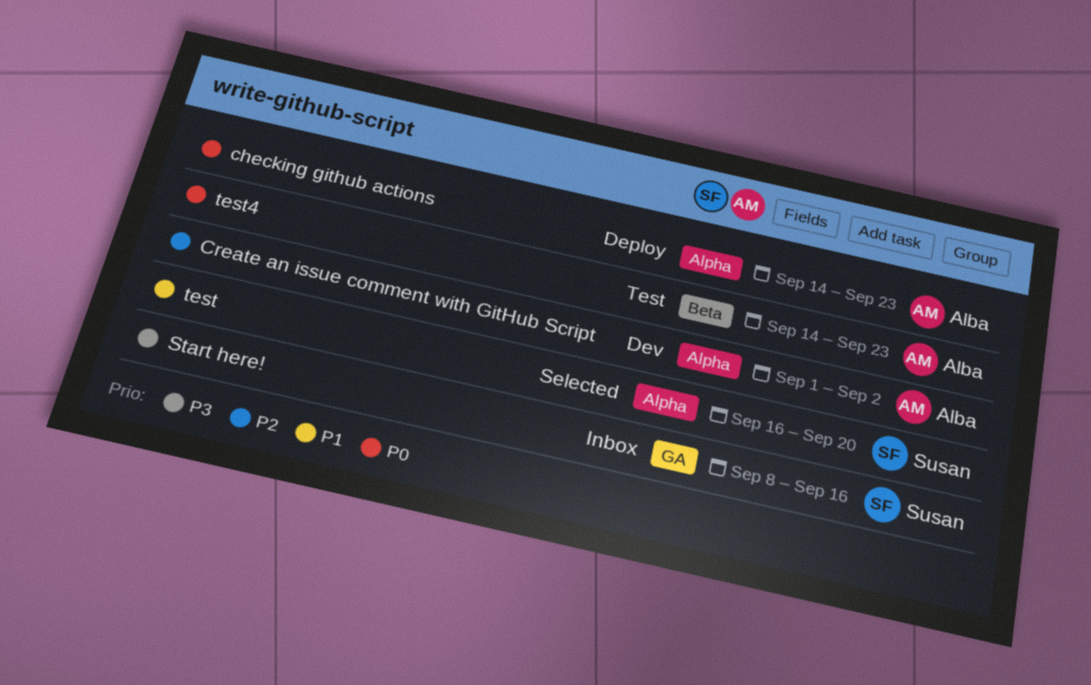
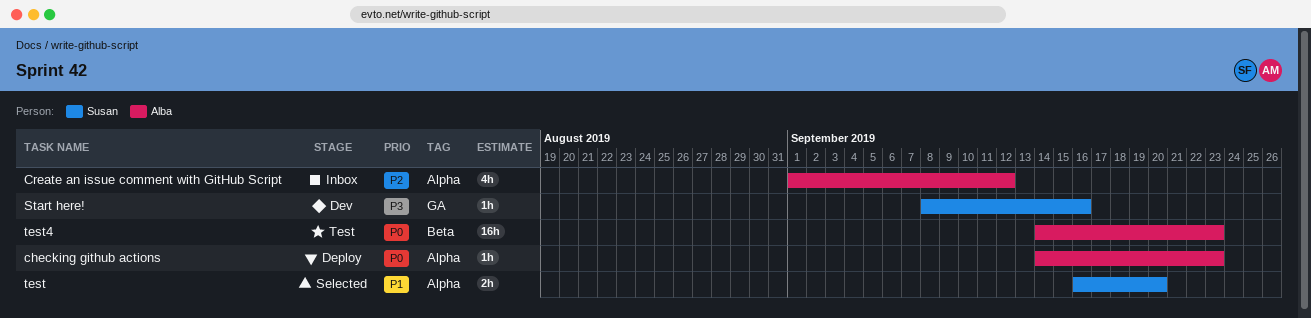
Create an issue comment with GitHub Script, status: Dev -> Inbox
Create an issue comment with GitHub Script, due: Sep 2 -> Sep 12
Start here!, status: Inbox -> Dev

